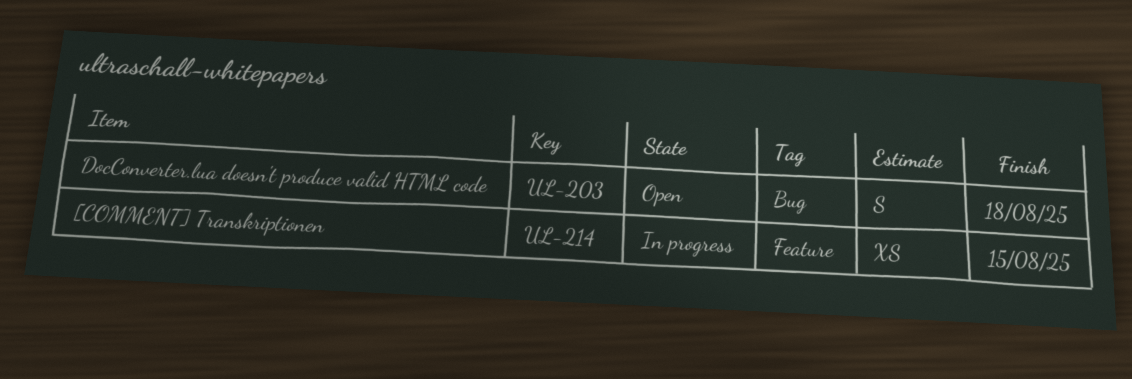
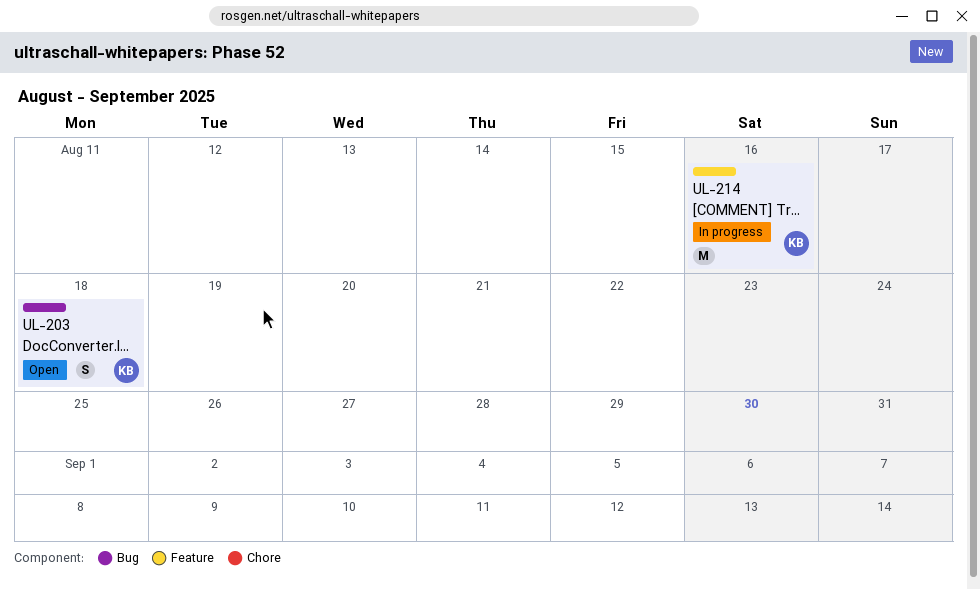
UL-214, estimate: XS -> M
UL-214, due: Aug 15 -> Aug 16

